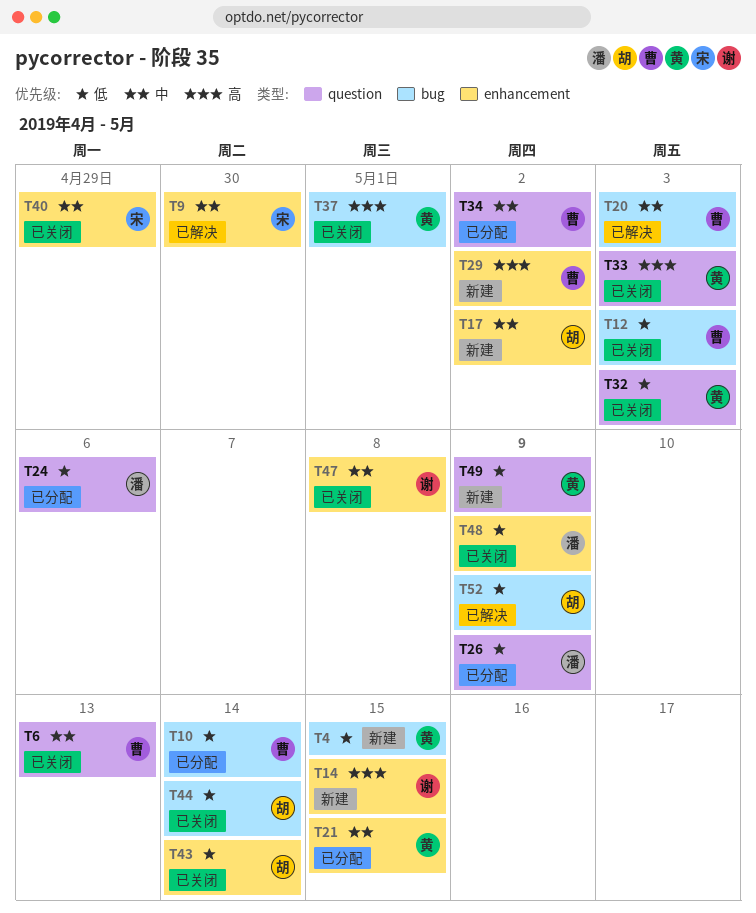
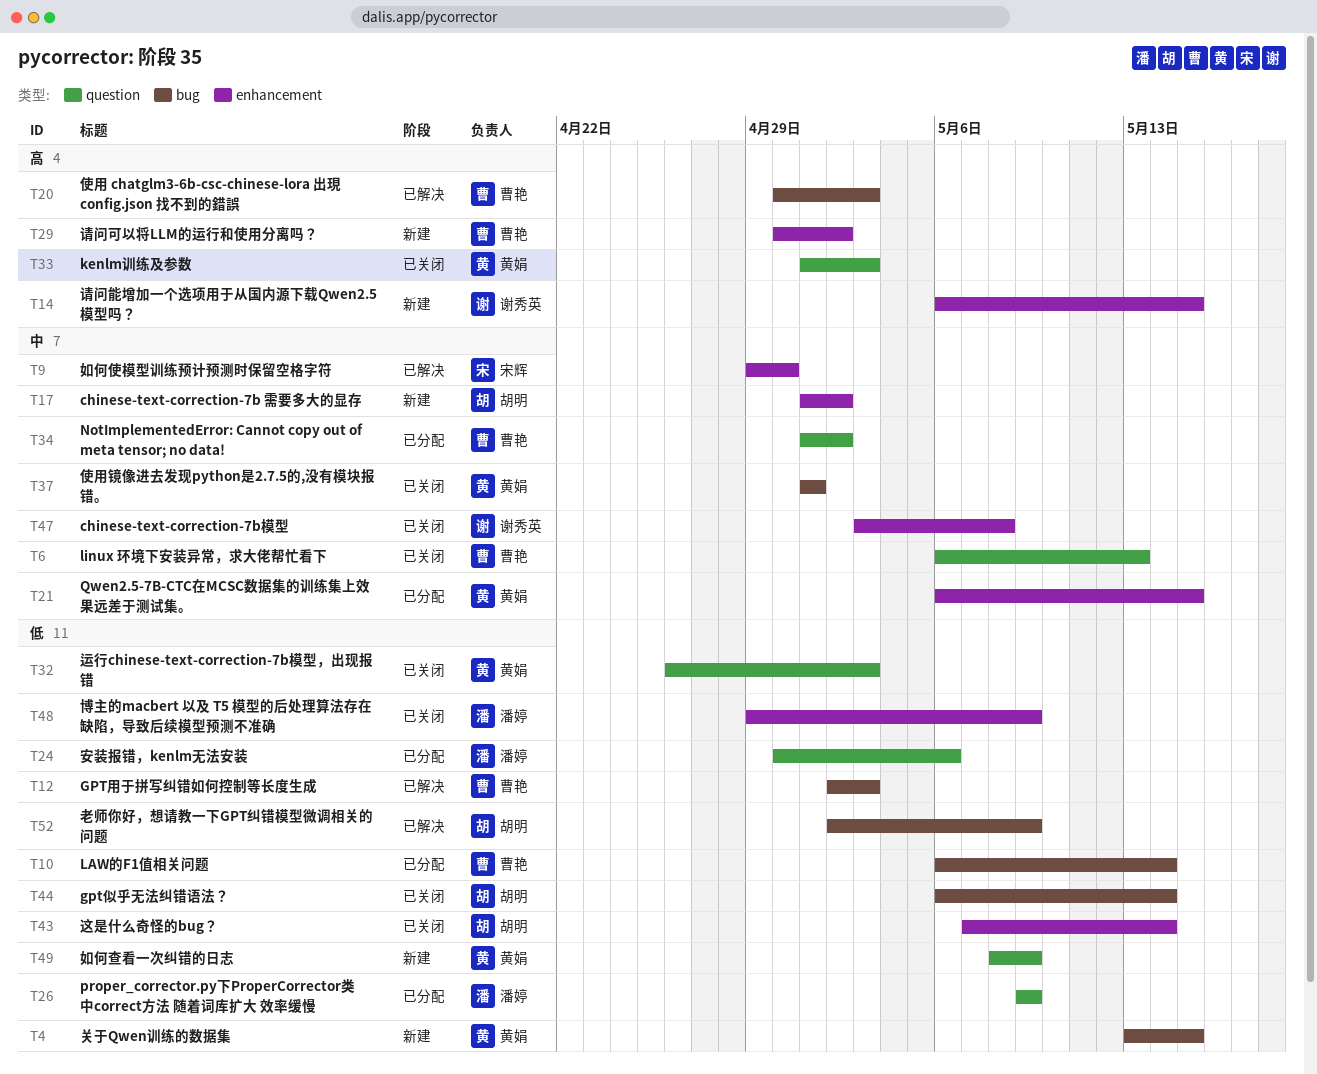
T12, status: 已关闭 -> 已解决
T20, priority: 中 -> 高
T37, priority: 高 -> 中
T40: present -> none

